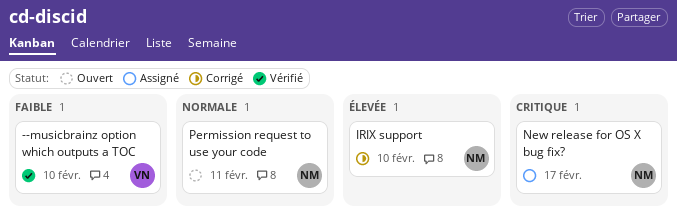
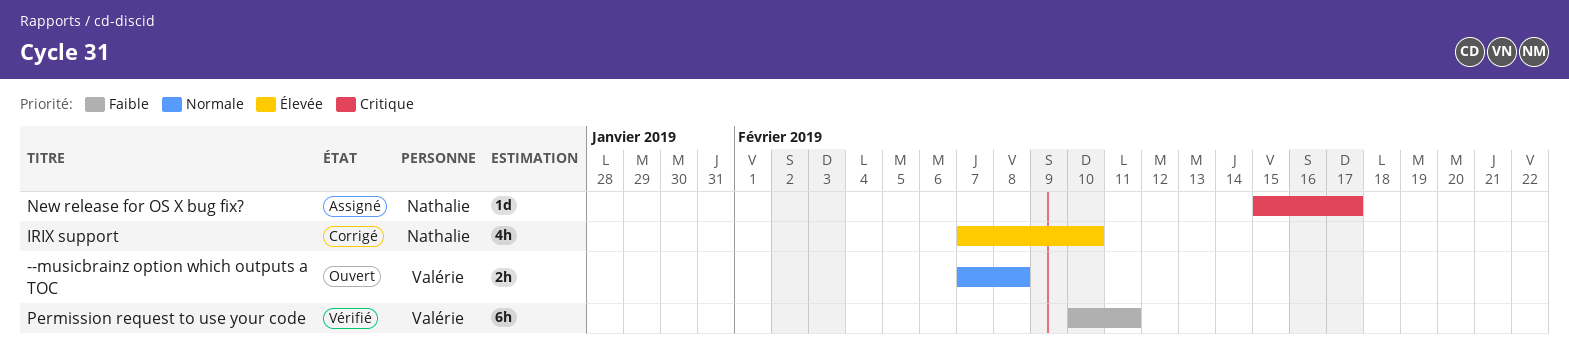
--musicbrainz option which outputs a TOC, status: Vérifié -> Ouvert
--musicbrainz option which outputs a TOC, priority: Faible -> Normale
--musicbrainz option which outputs a TOC, due: Feb 10 -> Feb 8
Permission request to use your code, status: Ouvert -> Vérifié
Permission request to use your code, owner: Nathalie -> Valérie
Permission request to use your code, priority: Normale -> Faible

